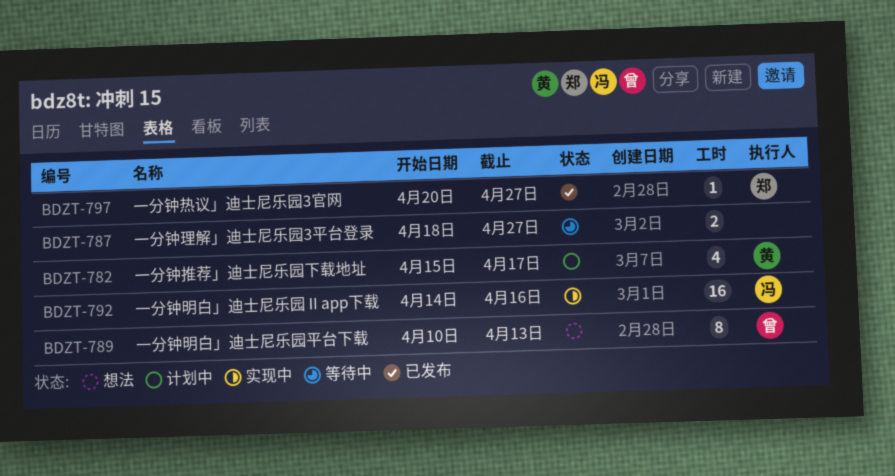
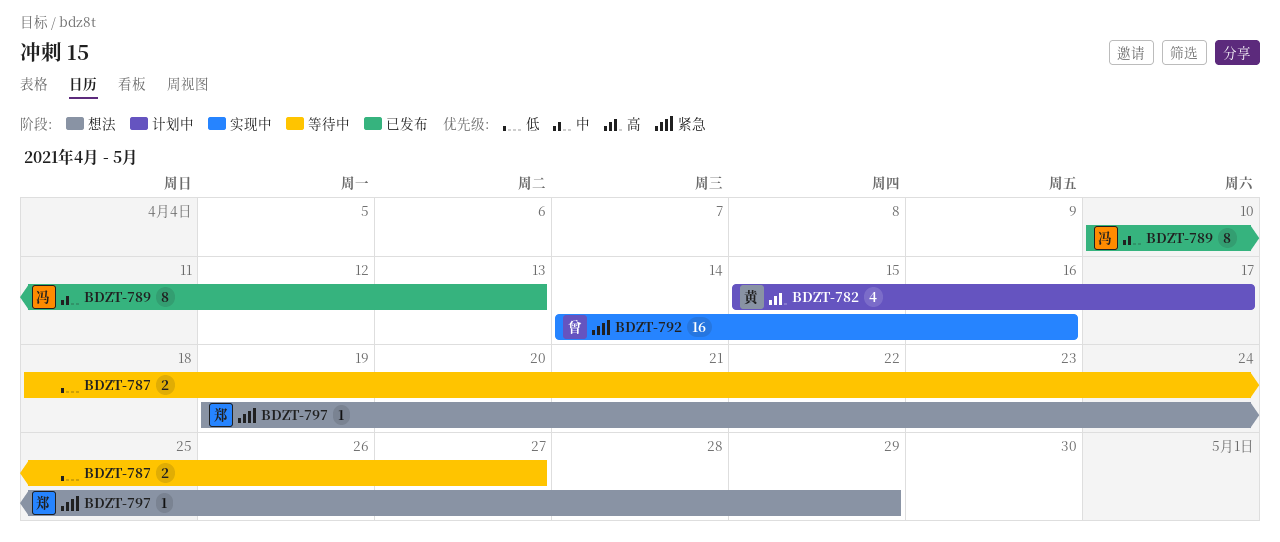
BDZT-789, status: 想法 -> 已发布
BDZT-789, owner: 曾 -> 冯
BDZT-792, owner: 冯 -> 曾
BDZT-797, status: 已发布 -> 想法
BDZT-797, start: Apr 20 -> Apr 19
BDZT-797, due: Apr 27 -> Apr 29

